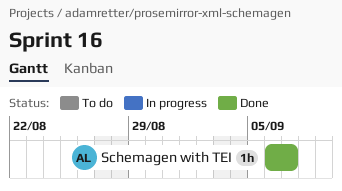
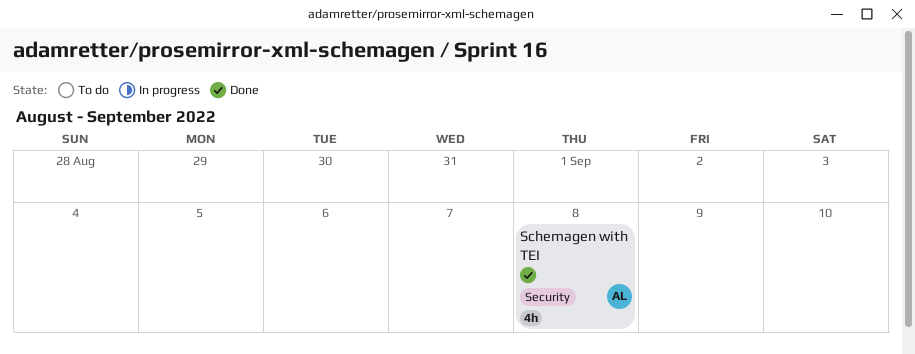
Schemagen with TEI, estimate: 1h -> 4h
Schemagen with TEI, due: Sep 7 -> Sep 8

